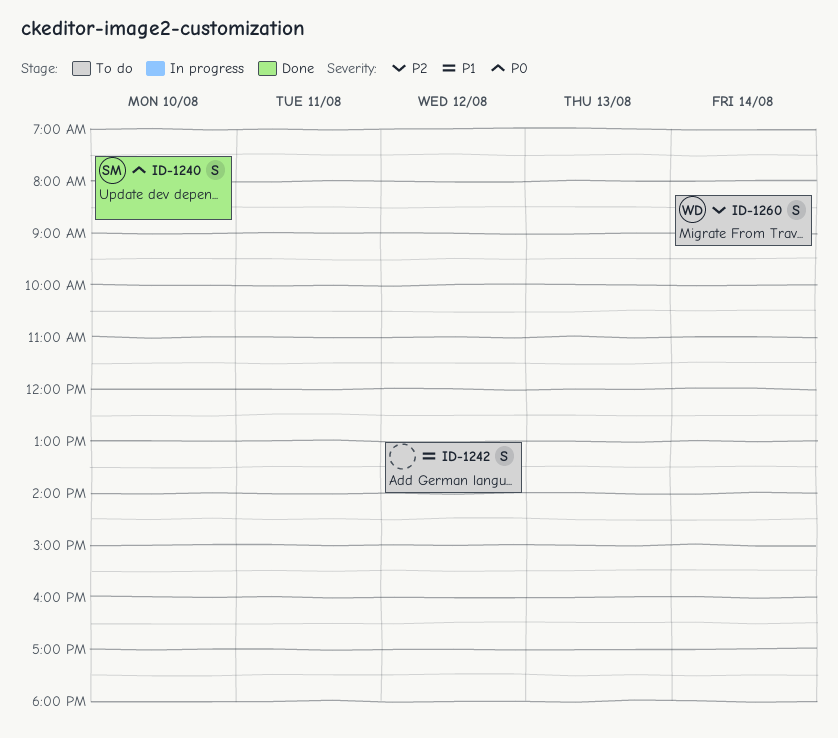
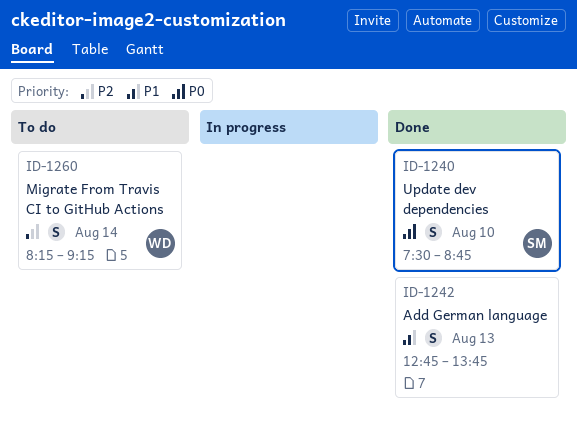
ID-1242, status: To do -> Done
ID-1242, day: Aug 12 -> Aug 13
ID-1242, begins: 13:00 -> 12:45
ID-1242, ends: 14:00 -> 13:45

